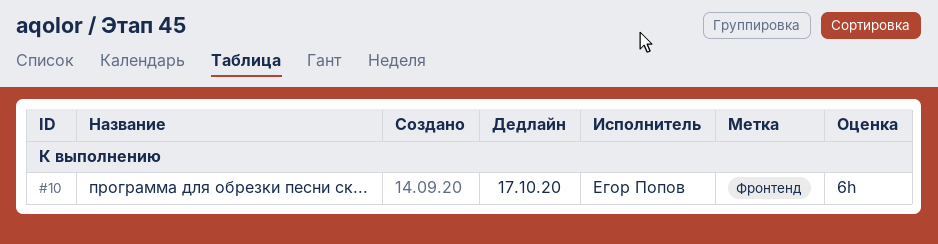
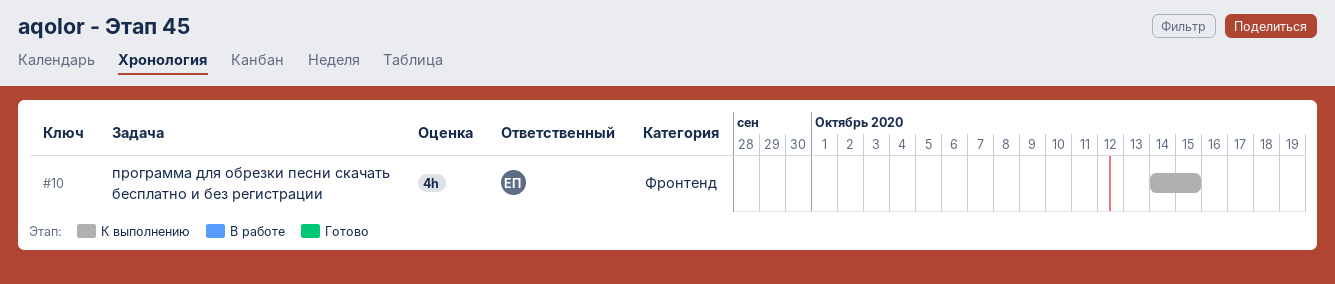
#10, estimate: 6h -> 4h
#10, due: Oct 17 -> Oct 15

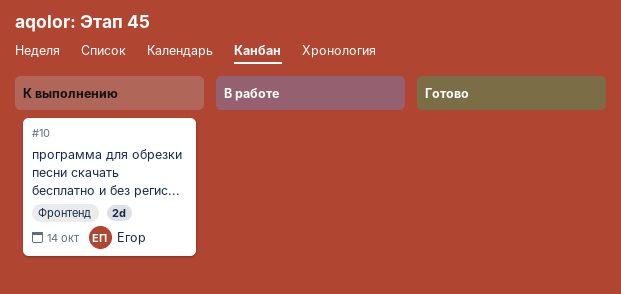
#10, estimate: 4h -> 2d
#10, due: Oct 15 -> Oct 14

